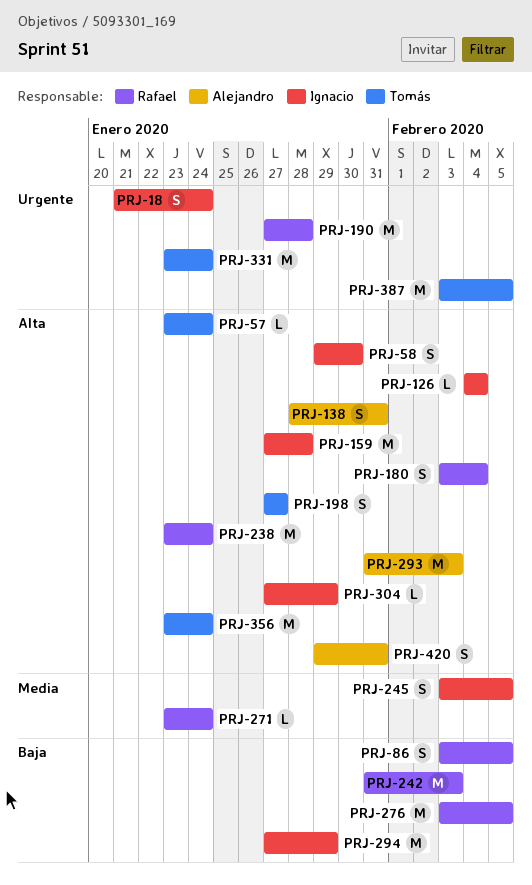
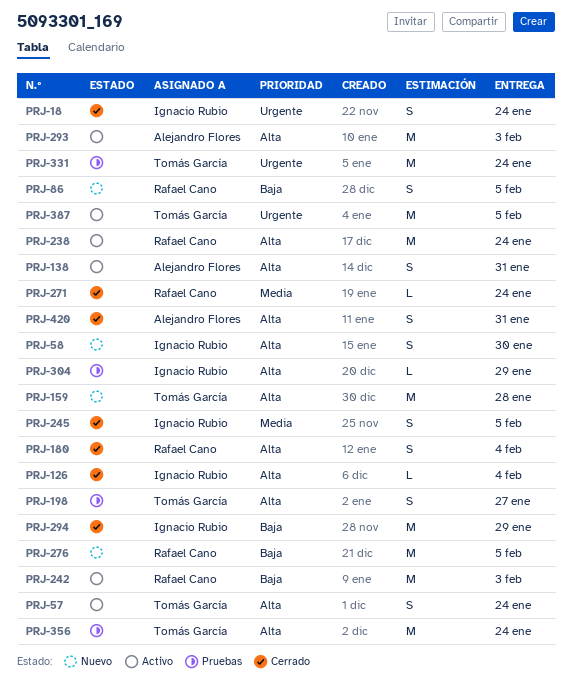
PRJ-57, estimate: L -> S
PRJ-159, owner: Ignacio Rubio -> Tomás García
PRJ-190: present -> none

